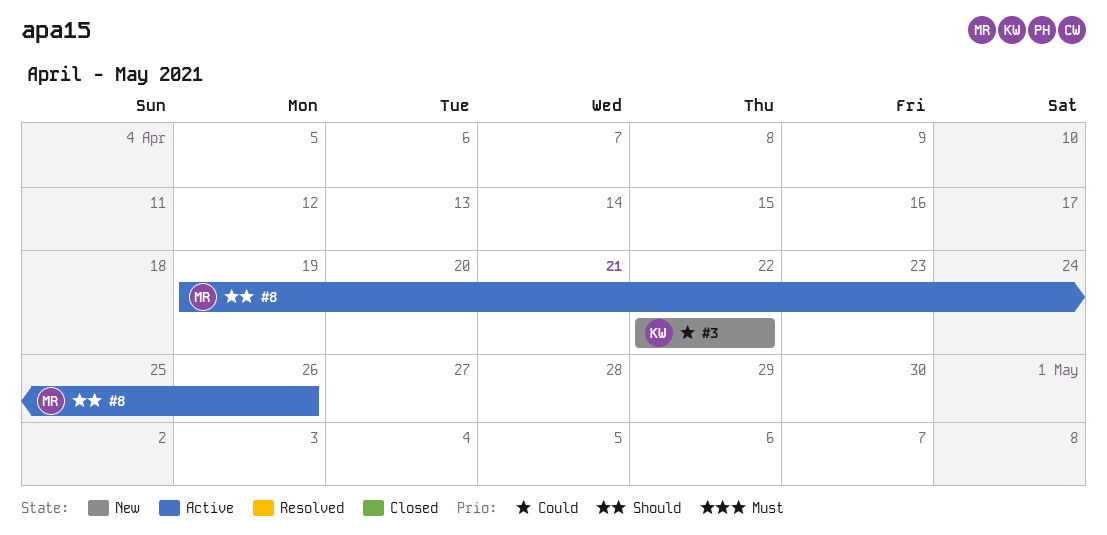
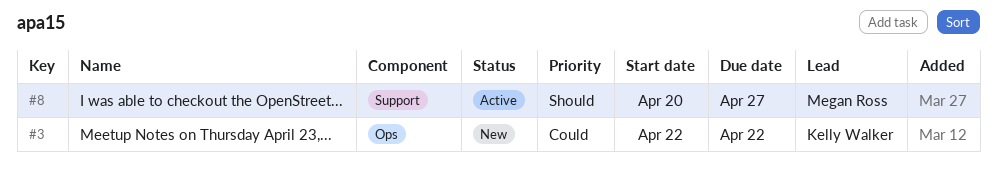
#8, start: Apr 19 -> Apr 20
#8, due: Apr 26 -> Apr 27

